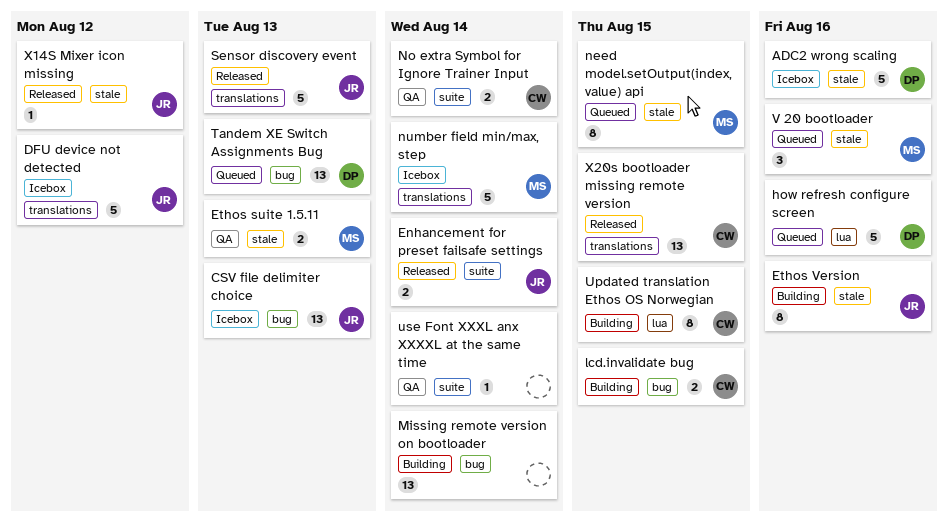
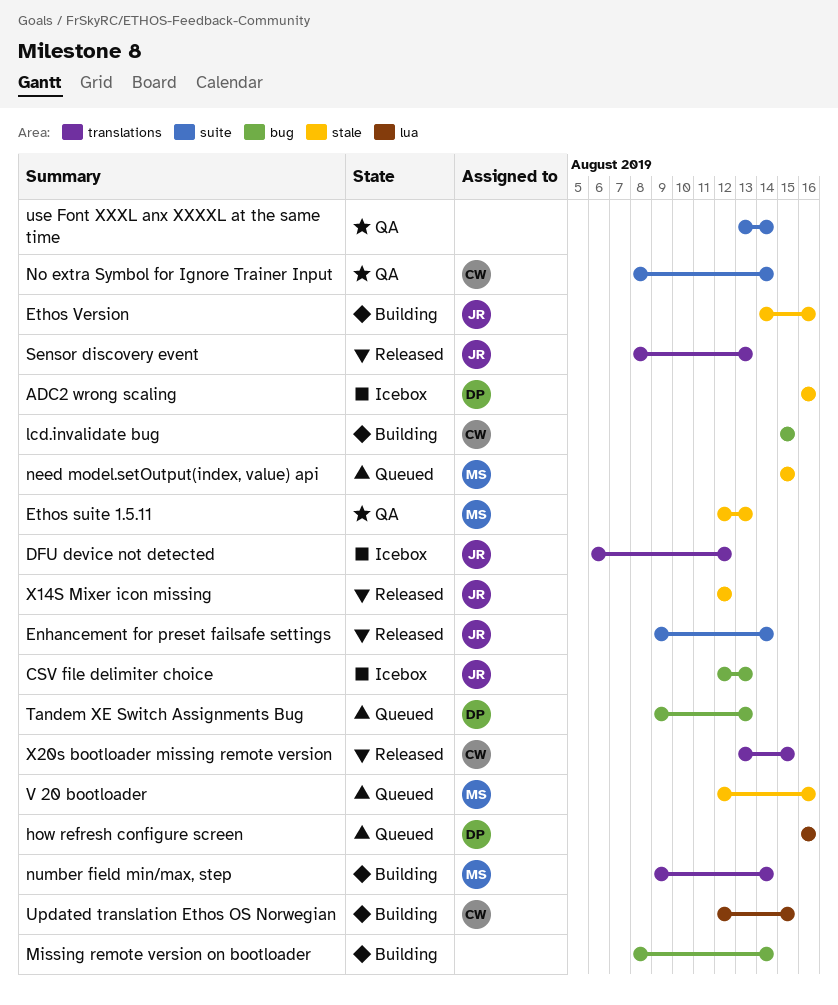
number field min/max, step, status: Icebox -> Building

